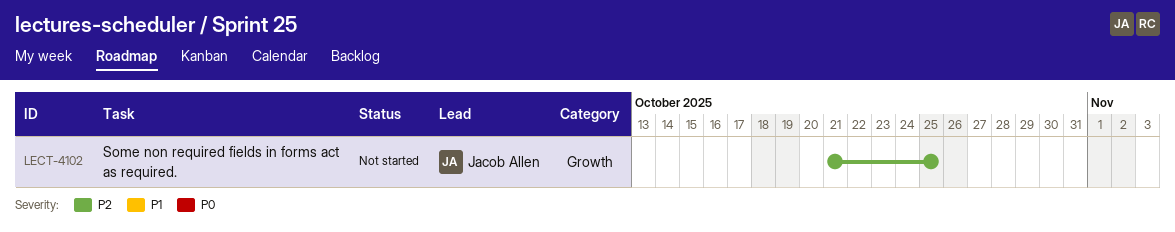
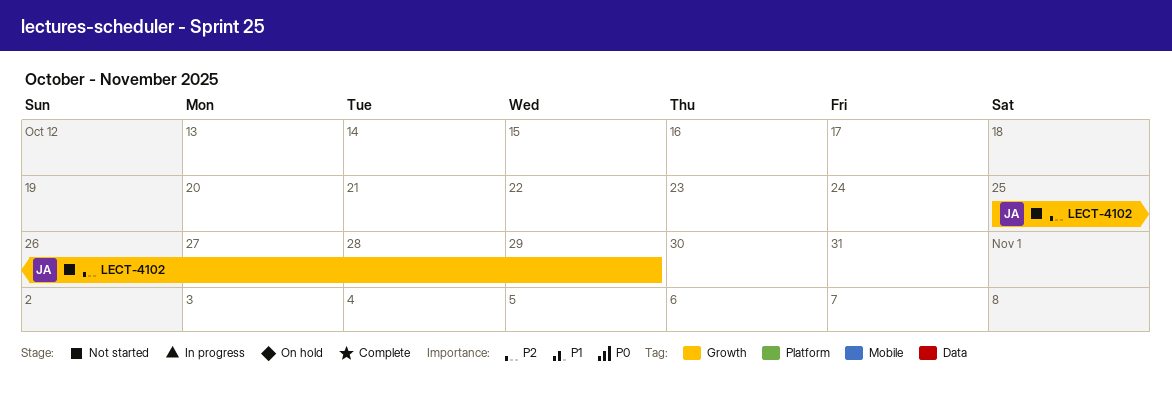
LECT-4102, start: Oct 21 -> Oct 25
LECT-4102, due: Oct 25 -> Oct 29

